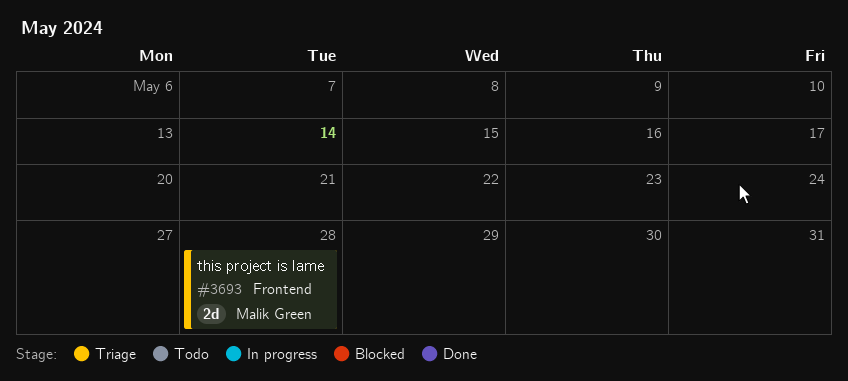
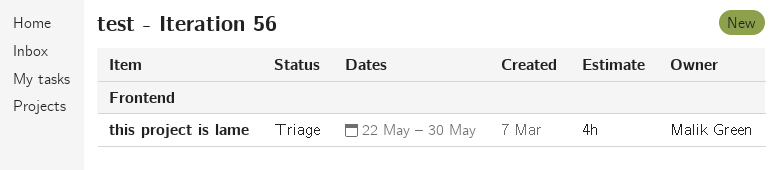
this project is lame, estimate: 2d -> 4h
this project is lame, due: May 28 -> May 30

